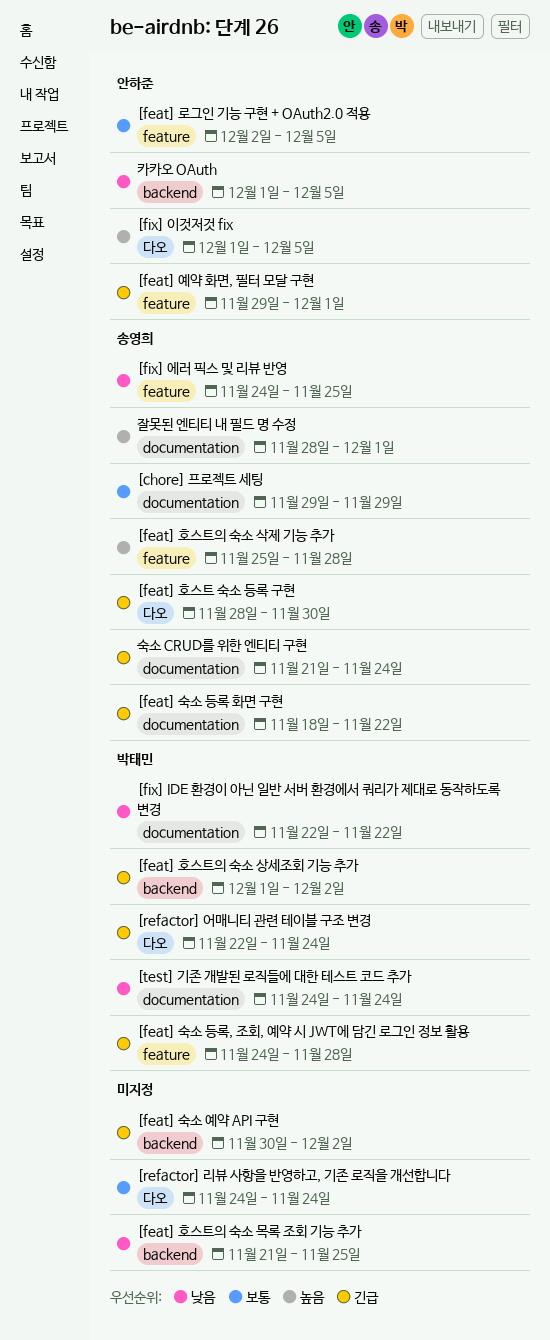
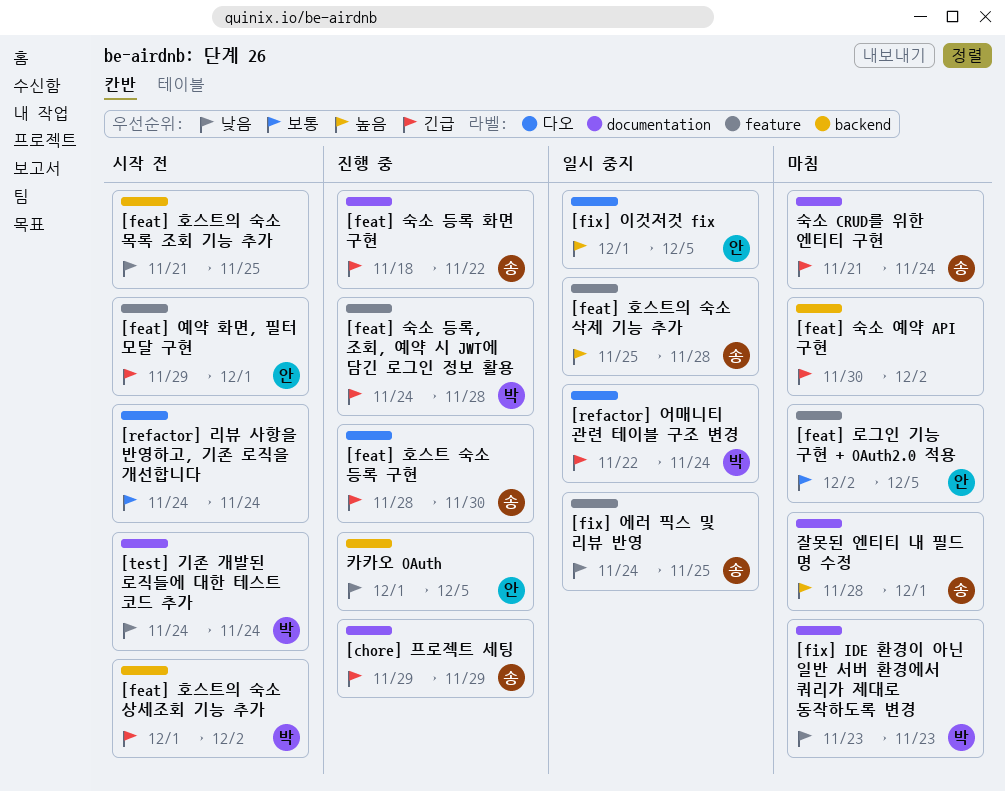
[chore] 프로젝트 세팅, priority: 보통 -> 긴급
[fix] IDE 환경이 아닌 일반 서버 환경에서 쿼리가 제대로 동작하도록 변경, start: Nov 22 -> Nov 23
[fix] IDE 환경이 아닌 일반 서버 환경에서 쿼리가 제대로 동작하도록 변경, due: Nov 22 -> Nov 23

